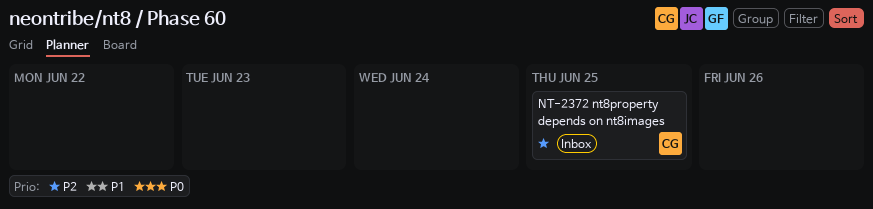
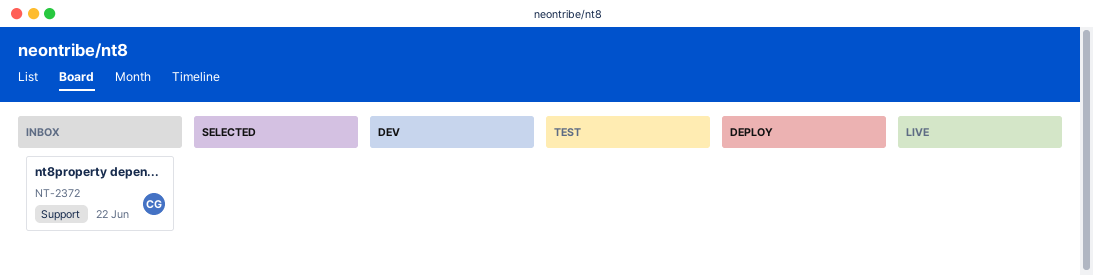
NT-2372, due: Jun 25 -> Jun 22

